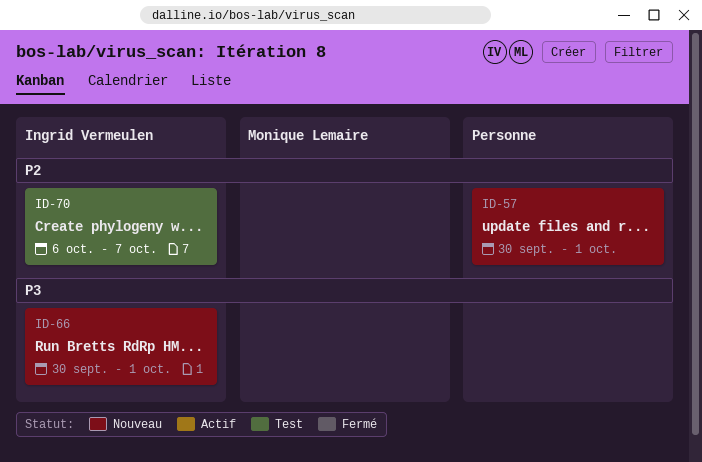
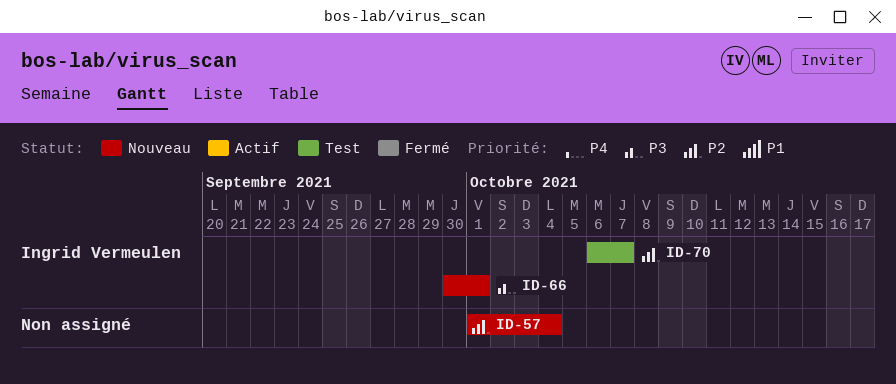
ID-57, start: Sep 30 -> Oct 1
ID-57, due: Oct 1 -> Oct 4

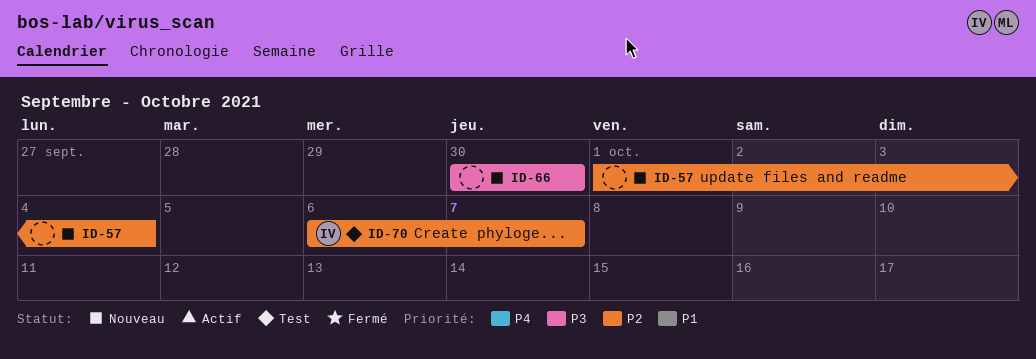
ID-66, owner: Ingrid Vermeulen -> none
ID-66, due: Oct 1 -> Sep 30

